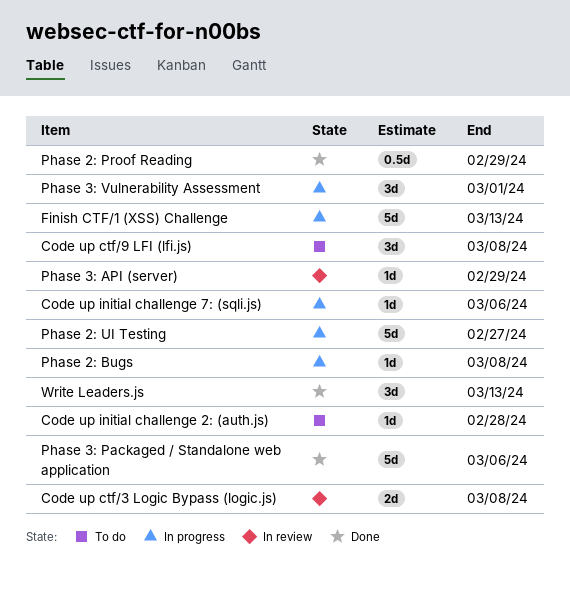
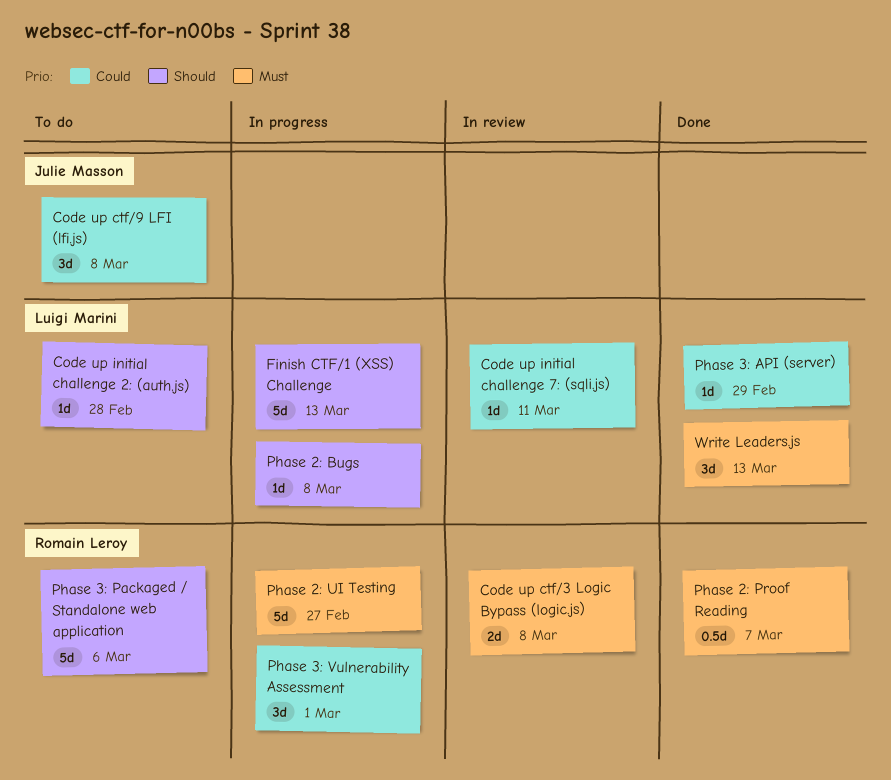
Code up initial challenge 7: (sqli.js), status: In progress -> In review
Code up initial challenge 7: (sqli.js), due: Mar 6 -> Mar 11
Phase 2: Proof Reading, due: Feb 29 -> Mar 7
Phase 3: API (server), status: In review -> Done
Phase 3: Packaged / Standalone web application, status: Done -> To do

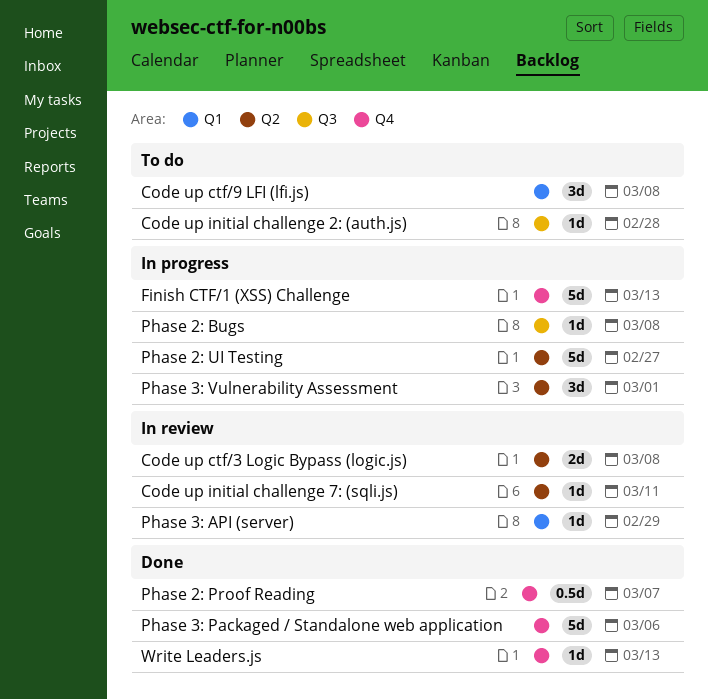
Phase 3: API (server), status: Done -> In review
Phase 3: Packaged / Standalone web application, status: To do -> Done
Write Leaders.js, estimate: 3d -> 1d

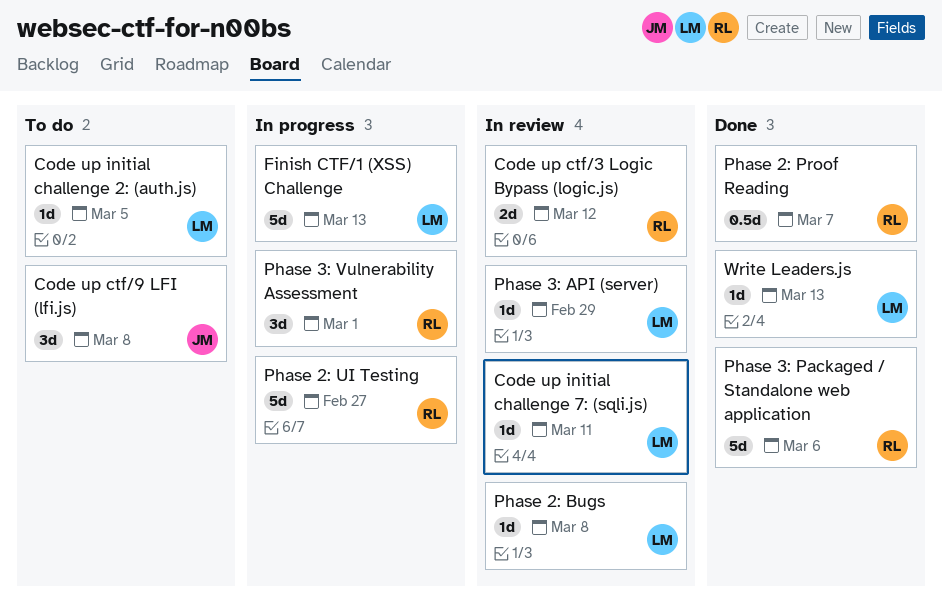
Code up ctf/3 Logic Bypass (logic.js), due: Mar 8 -> Mar 12
Code up initial challenge 2: (auth.js), due: Feb 28 -> Mar 5
Phase 2: Bugs, status: In progress -> In review

